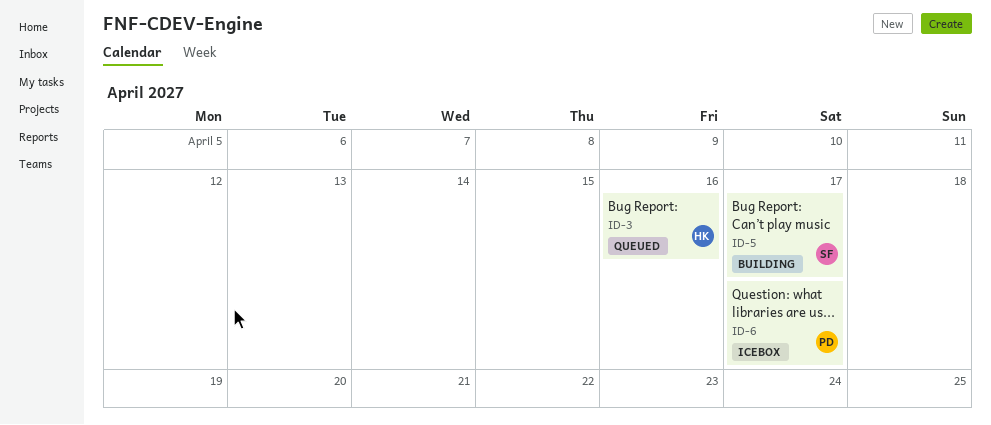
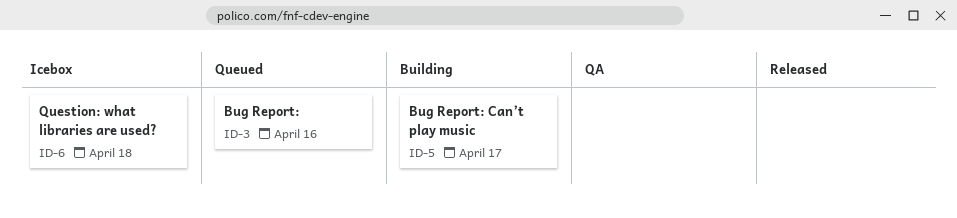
ID-6, due: Apr 17 -> Apr 18

